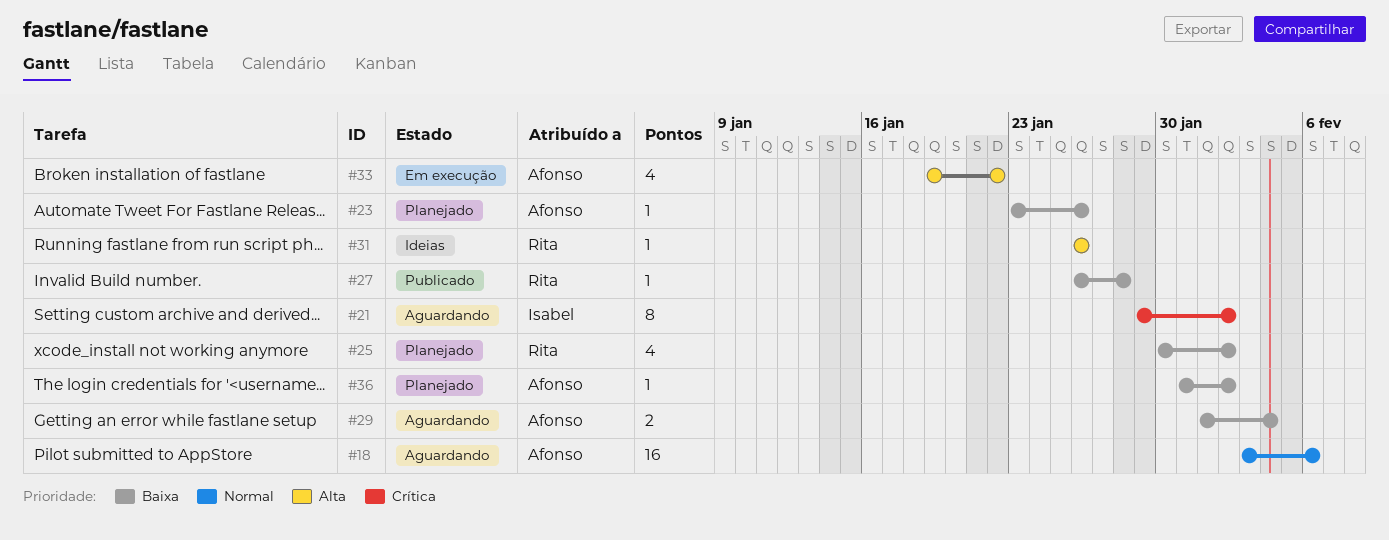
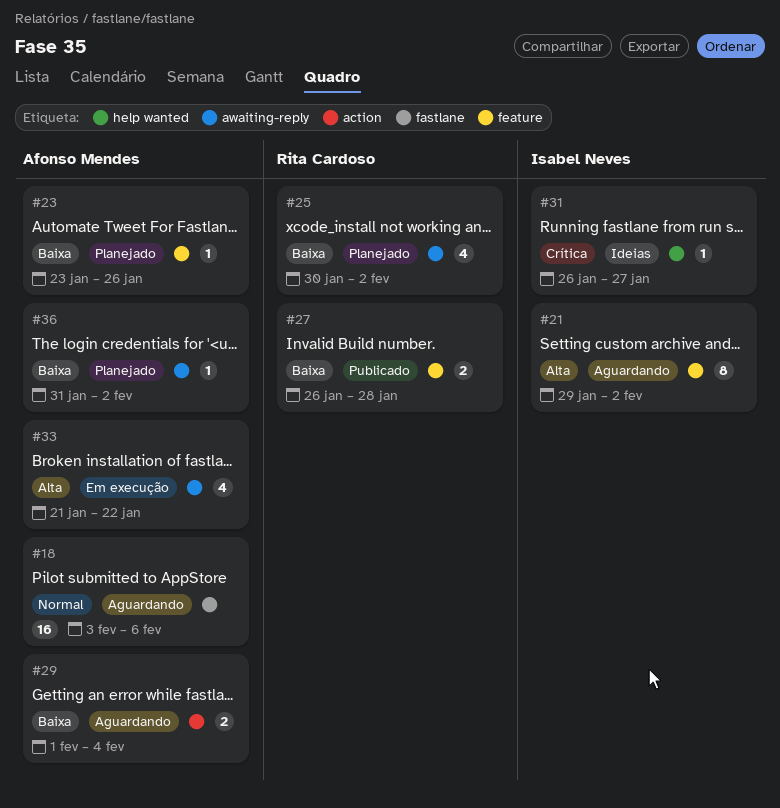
#21, priority: Crítica -> Alta
#27, estimate: 1 -> 2
#31, owner: Rita Cardoso -> Isabel Neves
#31, priority: Alta -> Crítica
#31, due: Jan 26 -> Jan 27
#33, start: Jan 19 -> Jan 21

